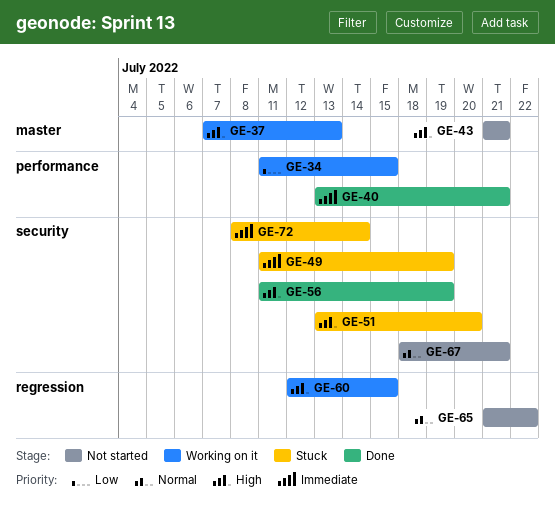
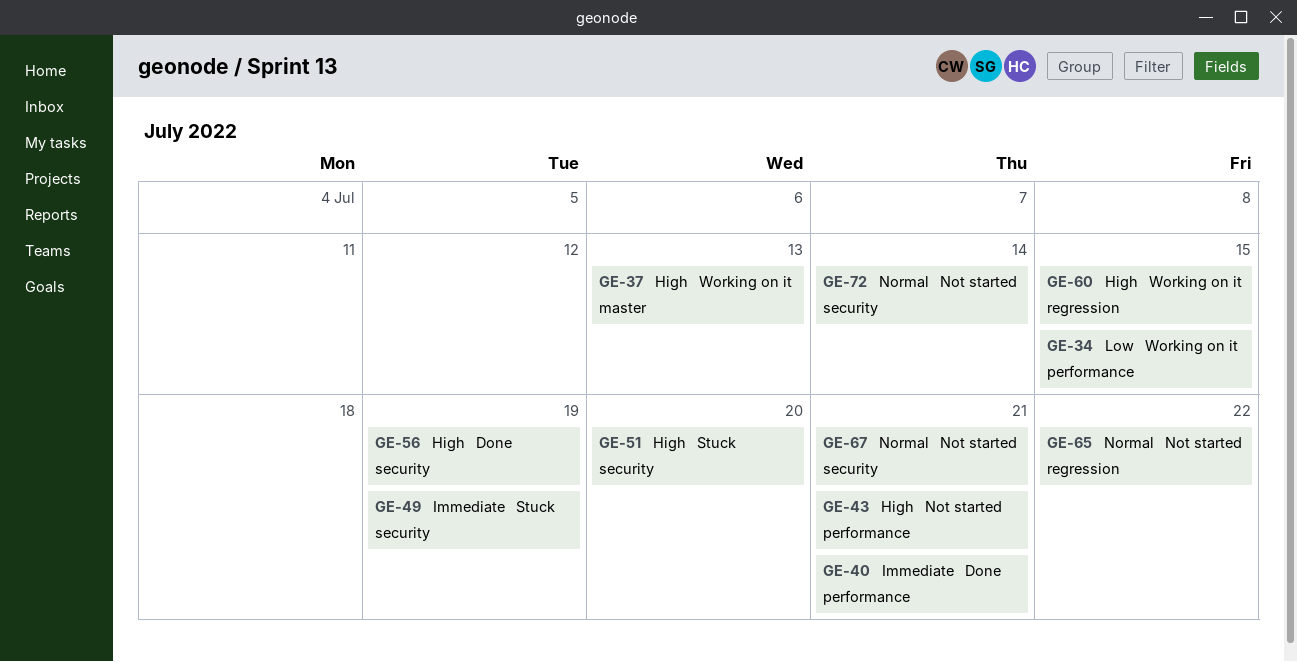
GE-43, label: master -> performance
GE-72, status: Stuck -> Not started
GE-72, priority: Immediate -> Normal

